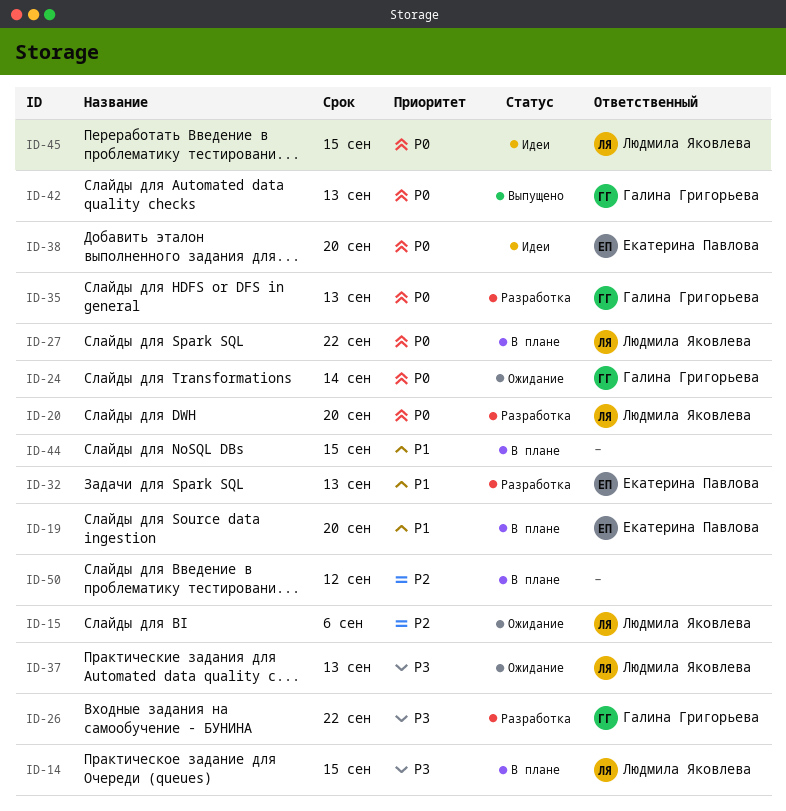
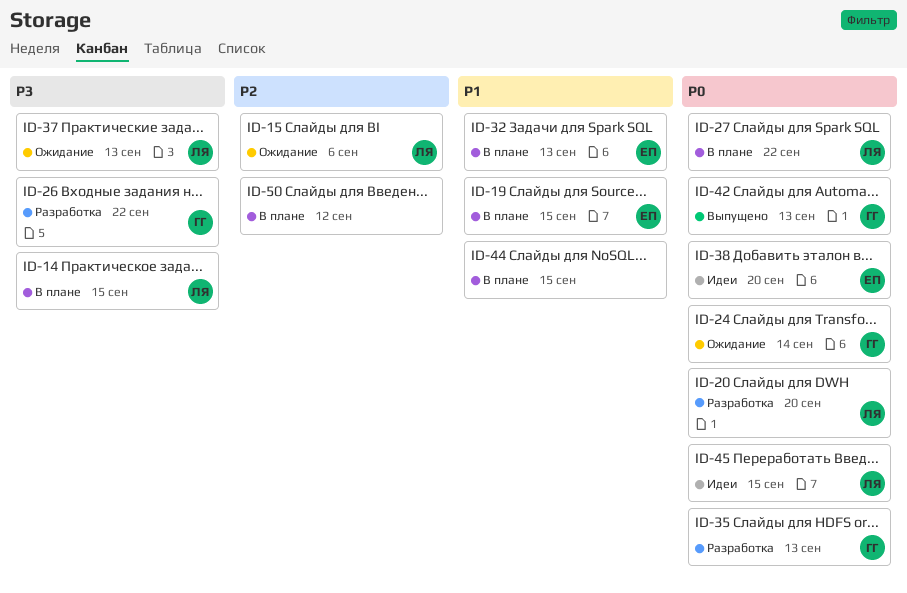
ID-19, due: Sep 20 -> Sep 15
ID-32, status: Разработка -> В плане

